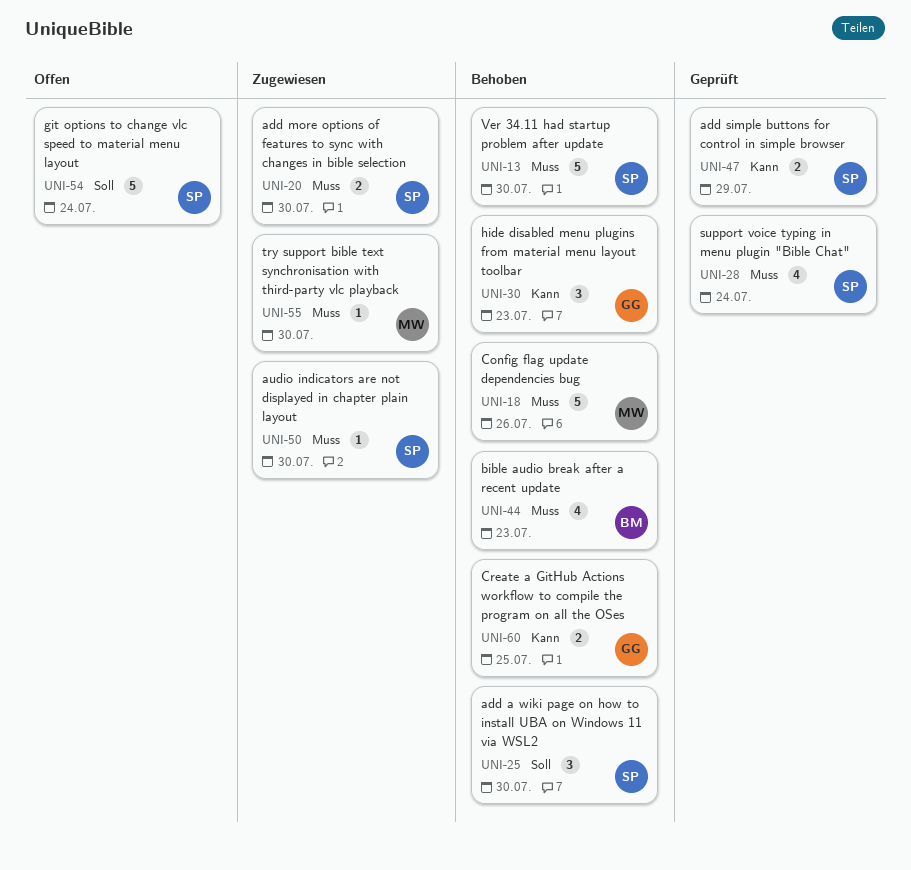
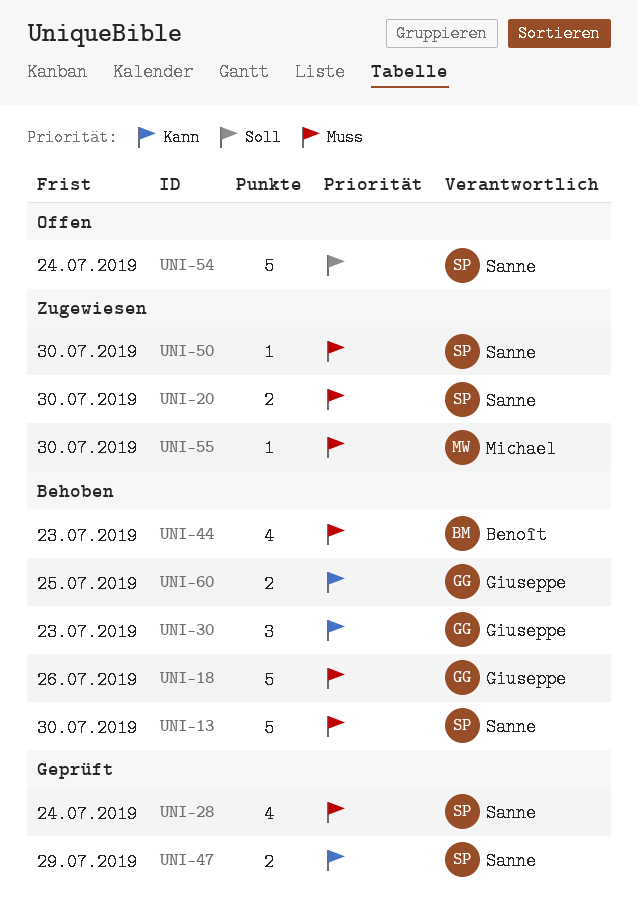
UNI-18, owner: Michael -> Giuseppe
UNI-25: present -> none

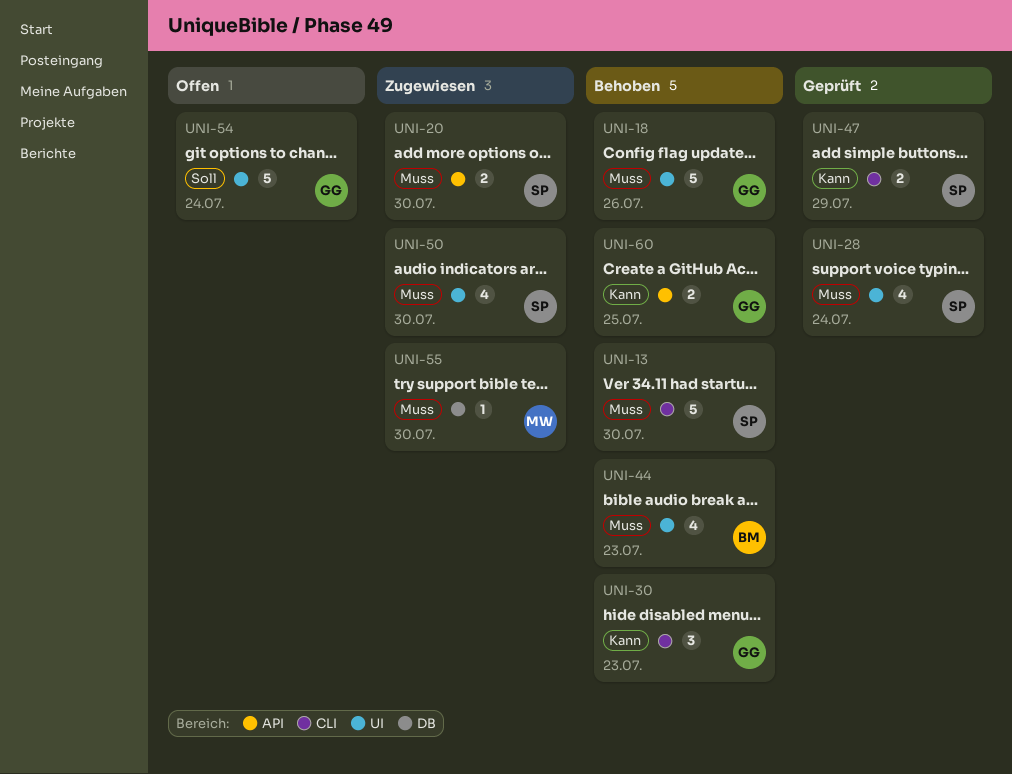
UNI-50, estimate: 1 -> 4
UNI-54, owner: Sanne -> Giuseppe

